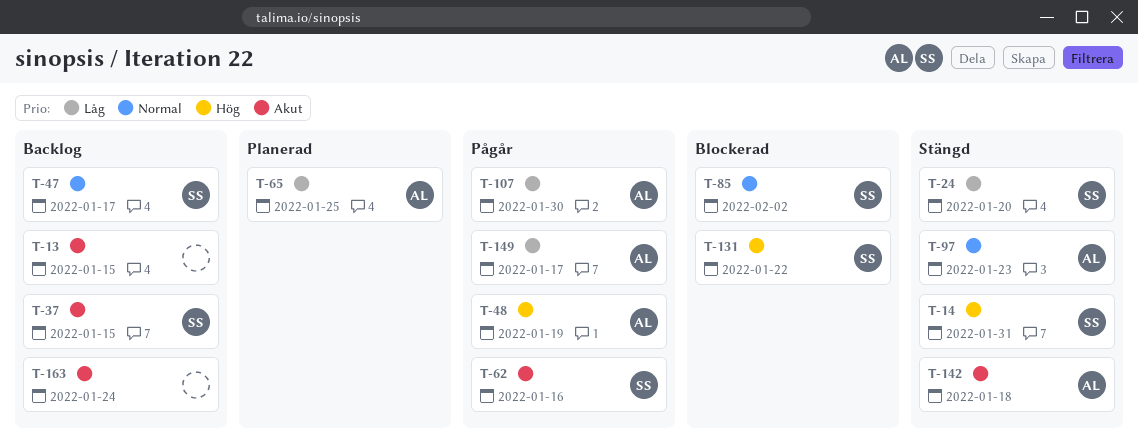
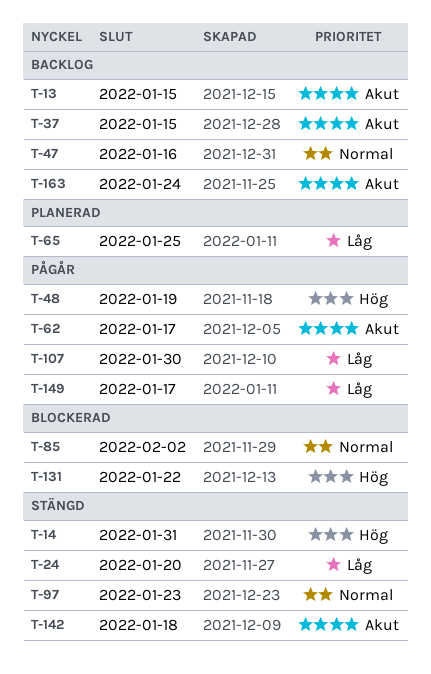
T-47, due: Jan 17 -> Jan 16
T-62, due: Jan 16 -> Jan 17

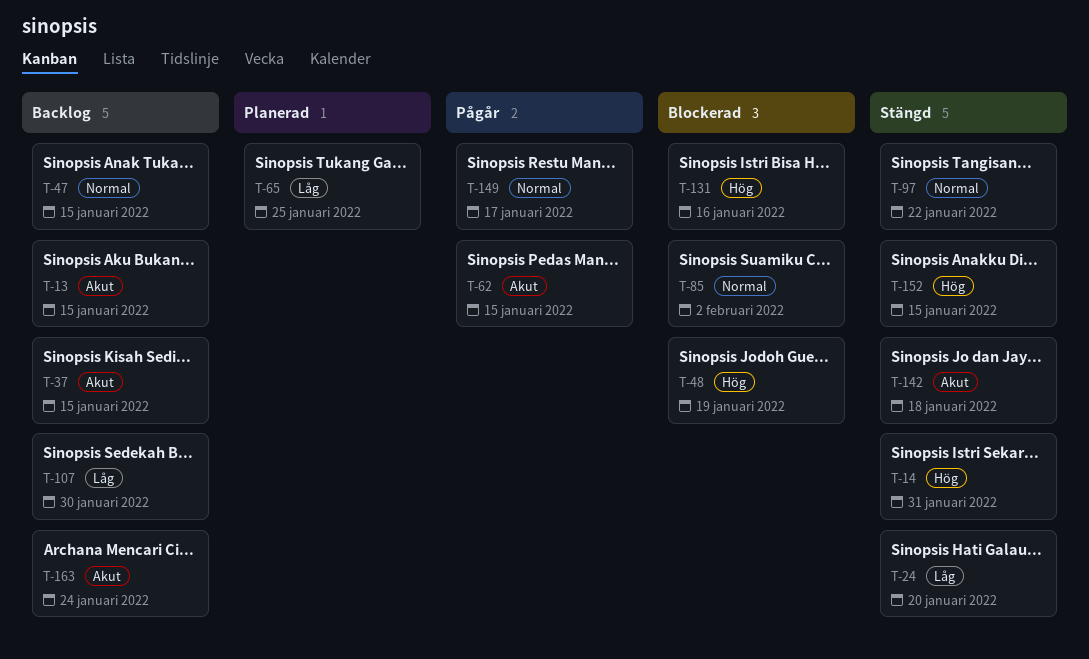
T-47, due: Jan 16 -> Jan 15
T-48, status: Pågår -> Blockerad
T-62, due: Jan 17 -> Jan 15
T-97, due: Jan 23 -> Jan 22
T-107, status: Pågår -> Backlog
T-131, due: Jan 22 -> Jan 16
T-149, priority: Låg -> Normal
T-152: none -> present

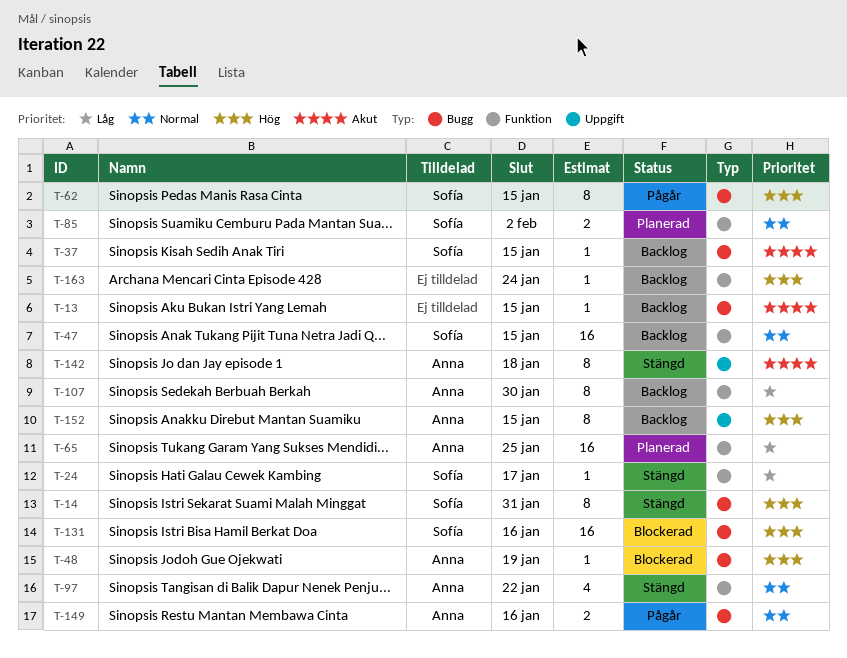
T-24, due: Jan 20 -> Jan 17
T-62, priority: Akut -> Hög
T-85, status: Blockerad -> Planerad
T-149, due: Jan 17 -> Jan 16
T-152, status: Stängd -> Backlog
T-163, priority: Akut -> Hög

